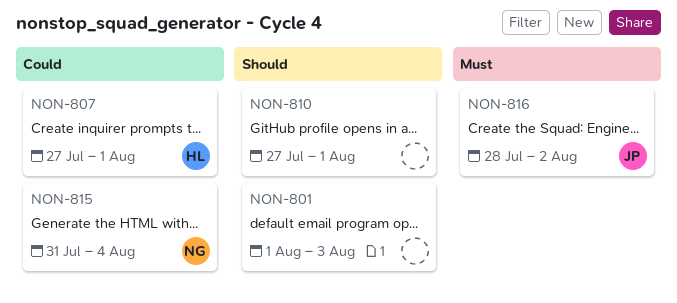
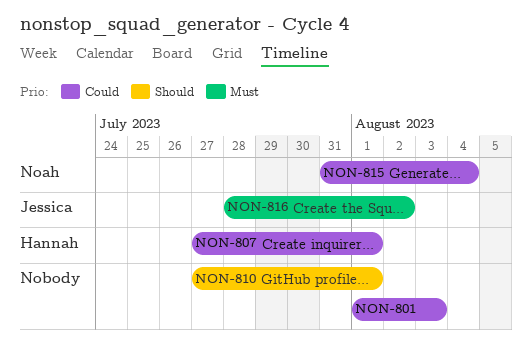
NON-801, priority: Should -> Could

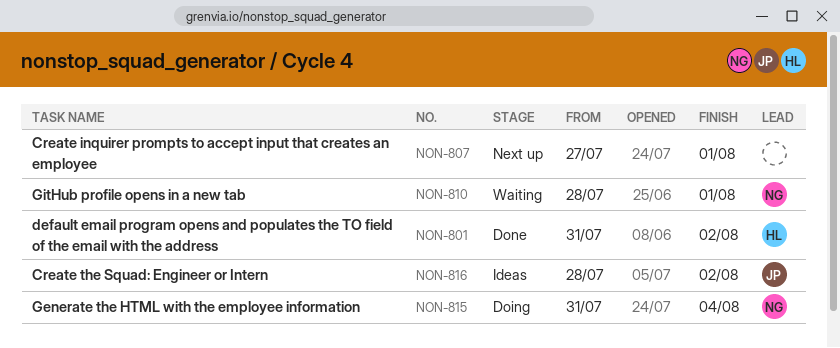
NON-801, owner: none -> Hannah
NON-801, start: Aug 1 -> Jul 31
NON-801, due: Aug 3 -> Aug 2
NON-807, owner: Hannah -> none
NON-810, owner: none -> Noah
NON-810, start: Jul 27 -> Jul 28

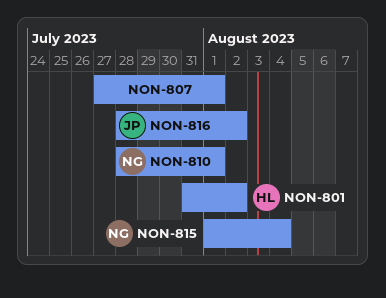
NON-815, start: Jul 31 -> Aug 1

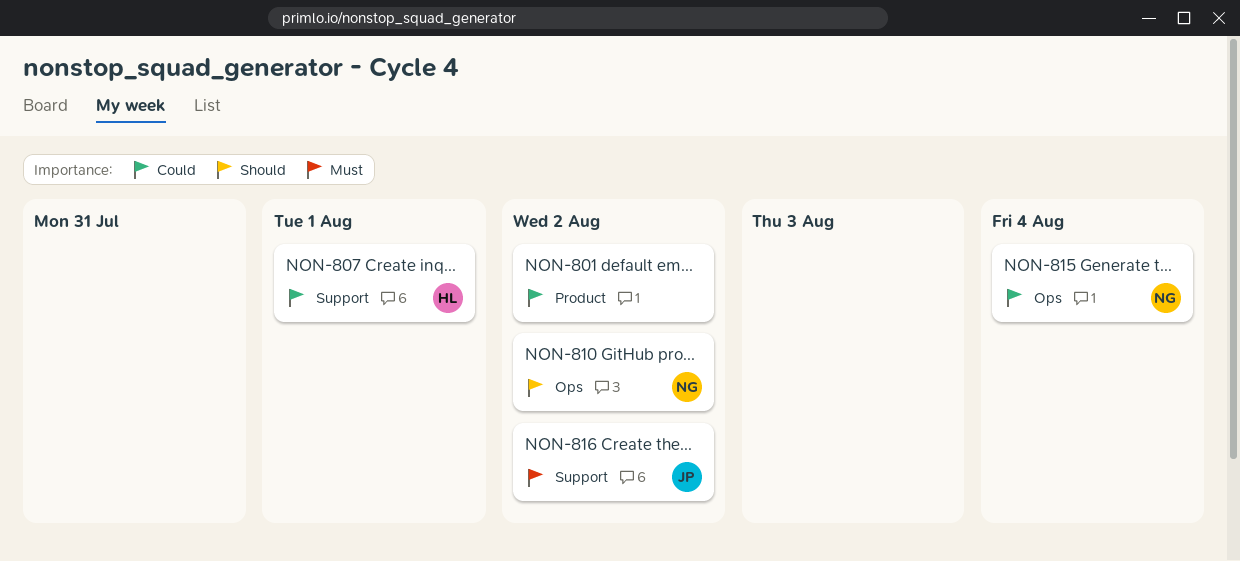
NON-801, owner: HL -> none
NON-807, owner: none -> HL
NON-810, due: Aug 1 -> Aug 2

